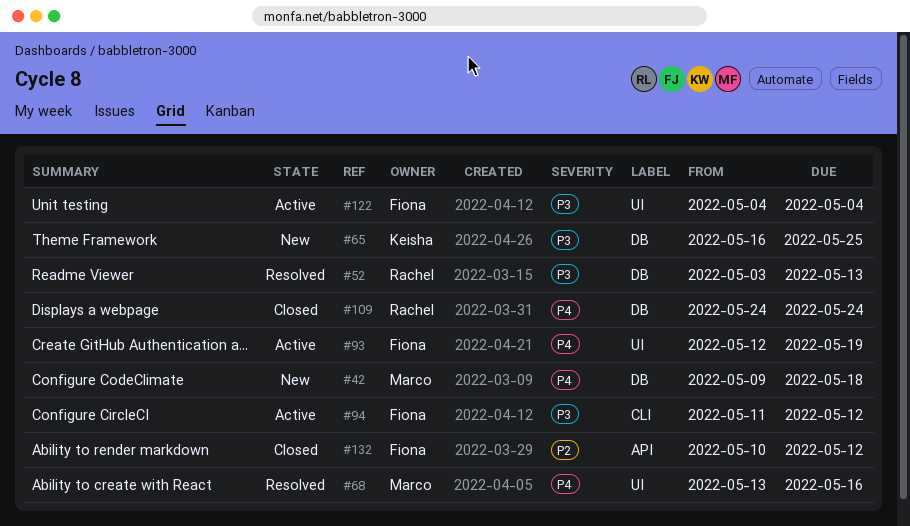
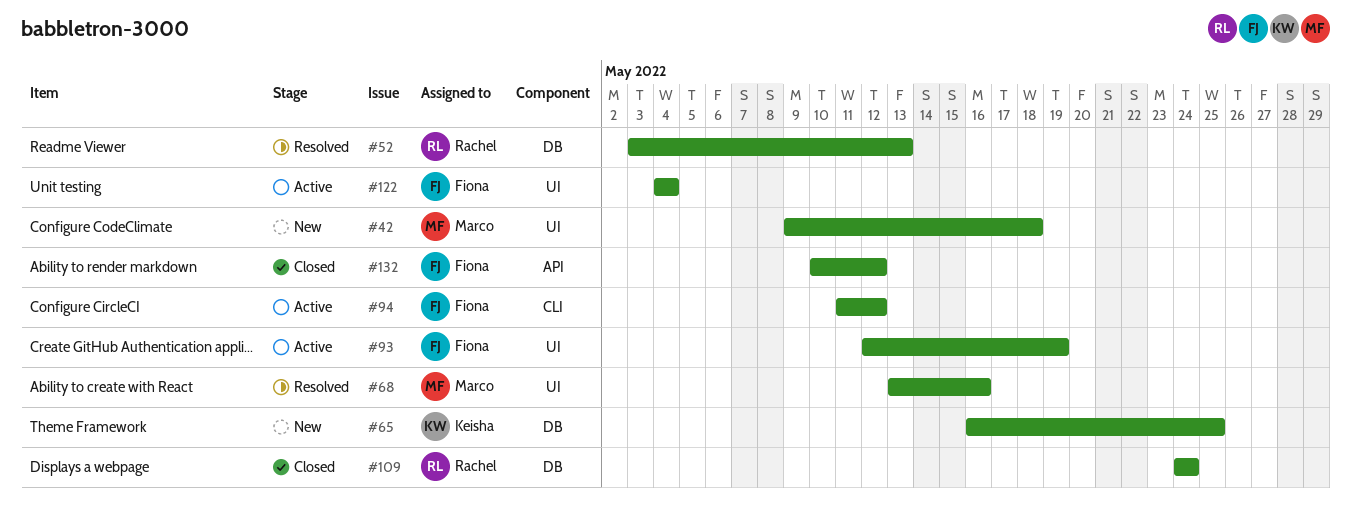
#42, label: DB -> UI

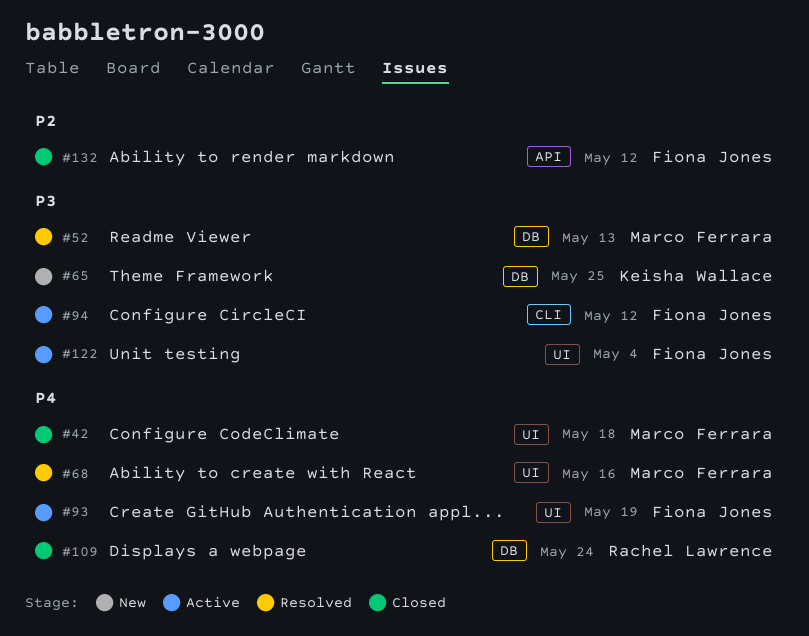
#42, status: New -> Closed
#52, owner: Rachel Lawrence -> Marco Ferrara

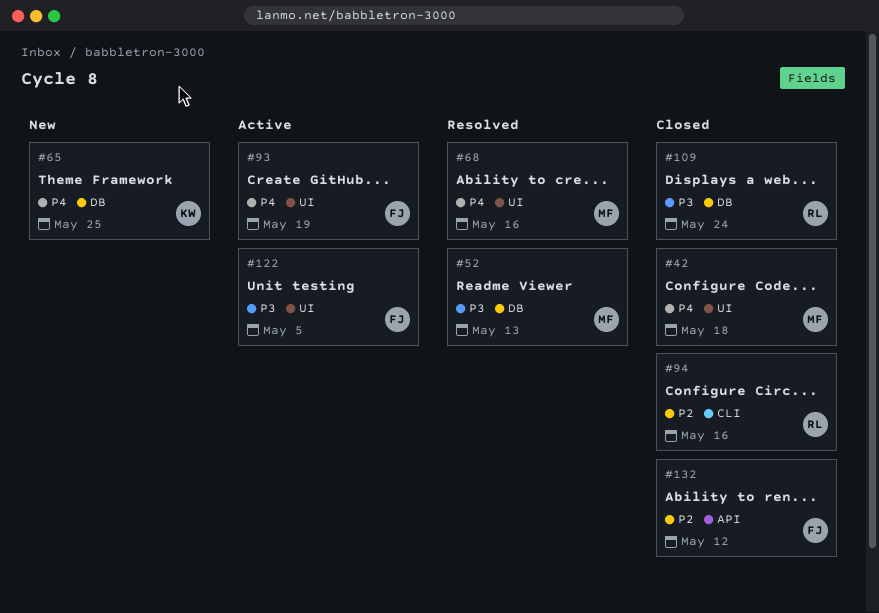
#65, priority: P3 -> P4
#94, status: Active -> Closed
#94, owner: Fiona Jones -> Rachel Lawrence
#94, priority: P3 -> P2
#94, due: May 12 -> May 16
#109, priority: P4 -> P3
#122, due: May 4 -> May 5

